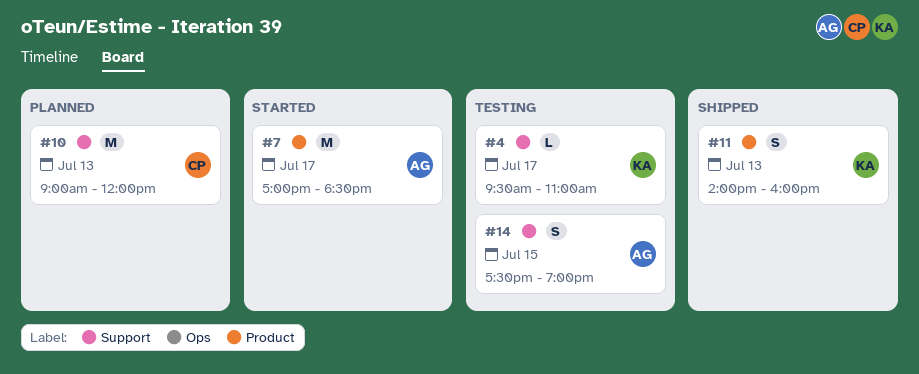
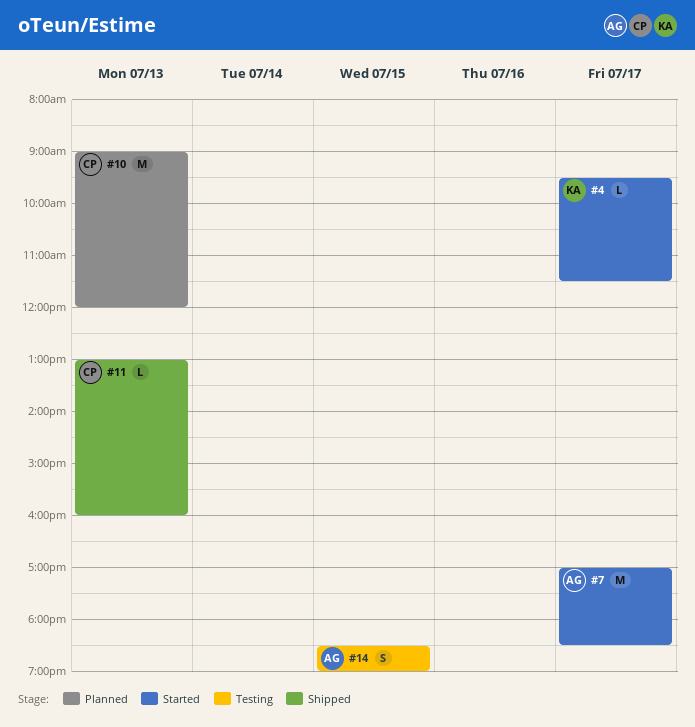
#4, status: Testing -> Started
#4, ends: 11:00 -> 11:30
#11, owner: KA -> CP
#11, estimate: S -> L
#11, begins: 14:00 -> 13:00
#14, begins: 17:30 -> 18:30

